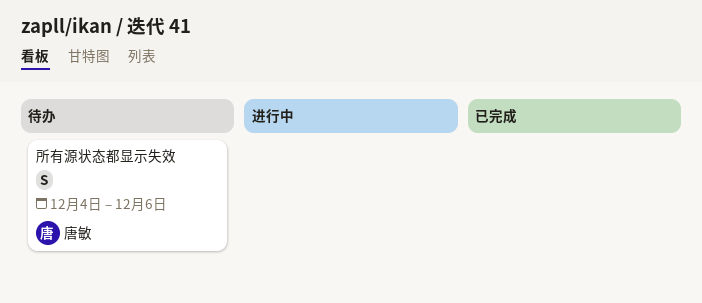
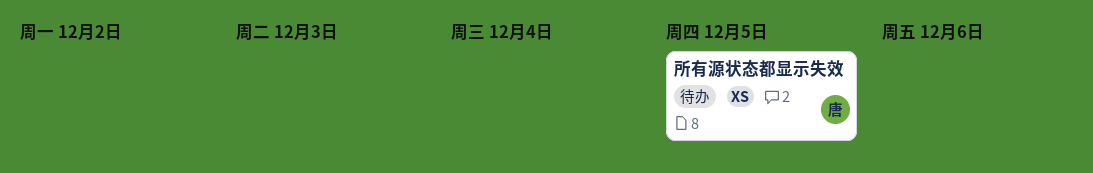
所有源状态都显示失效, estimate: S -> XS
所有源状态都显示失效, due: Dec 6 -> Dec 5

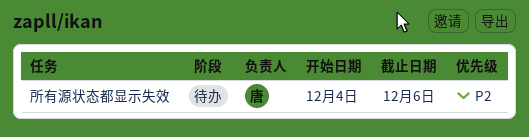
所有源状态都显示失效, due: Dec 5 -> Dec 6

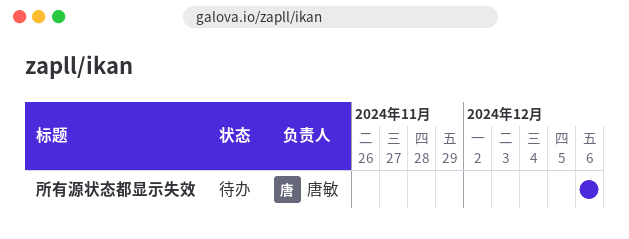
所有源状态都显示失效, start: Dec 4 -> Dec 6

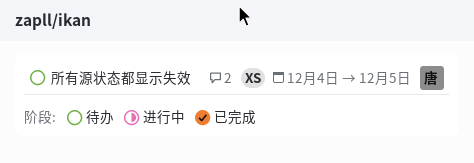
所有源状态都显示失效, start: Dec 6 -> Dec 4
所有源状态都显示失效, due: Dec 6 -> Dec 5

